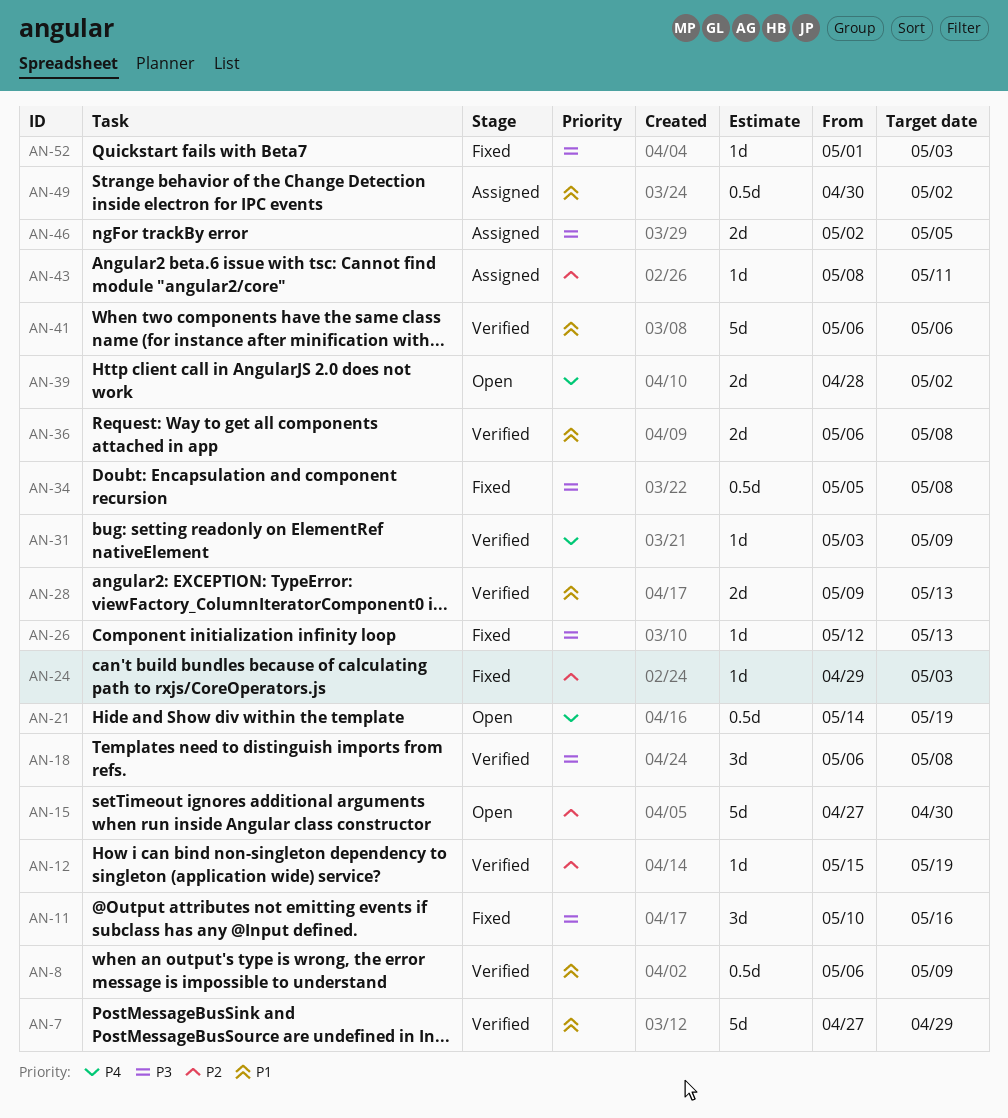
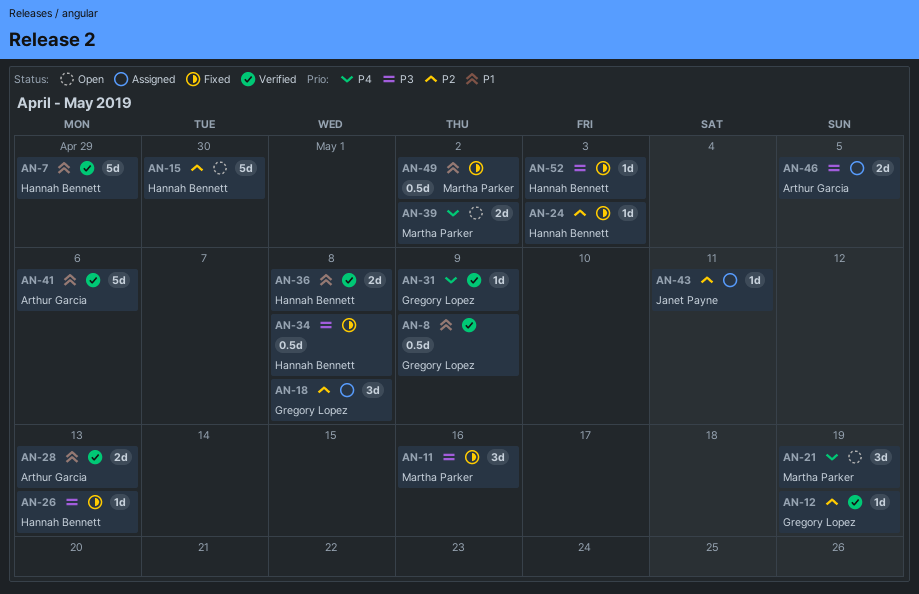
AN-18, status: Verified -> Assigned
AN-18, priority: P3 -> P2
AN-21, estimate: 0.5d -> 3d
AN-49, status: Assigned -> Fixed

